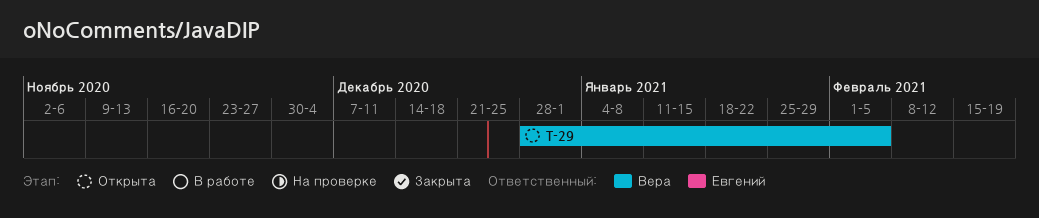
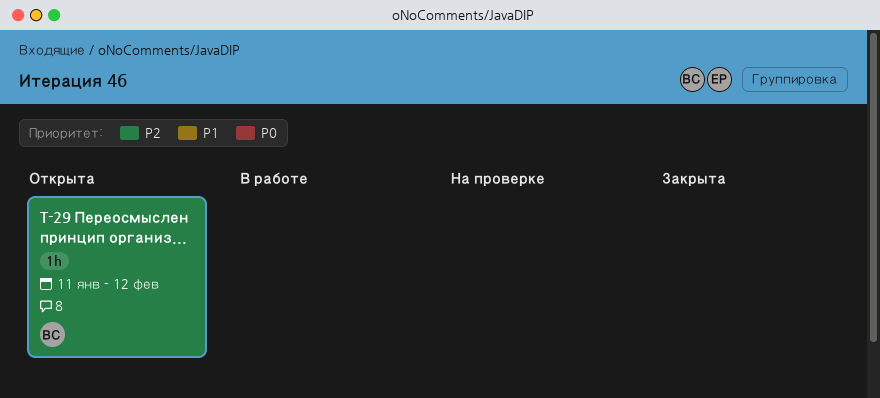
T-29, start: Dec 28 -> Jan 11
T-29, due: Feb 5 -> Feb 12

